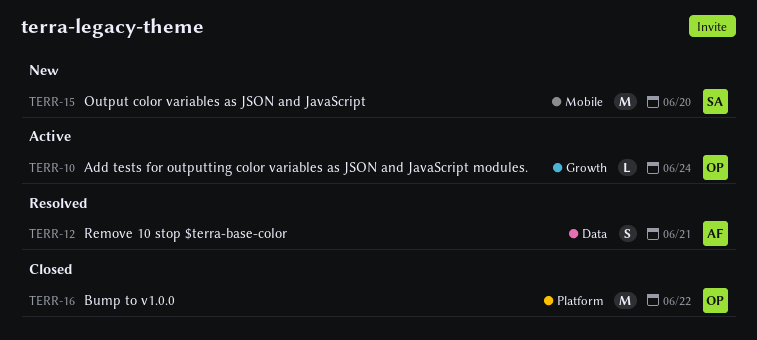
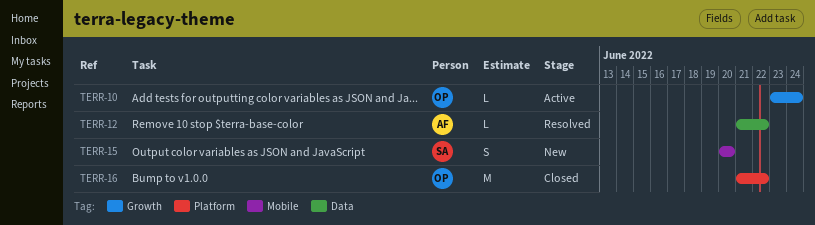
TERR-12, estimate: S -> L
TERR-12, due: Jun 21 -> Jun 22
TERR-15, estimate: M -> S

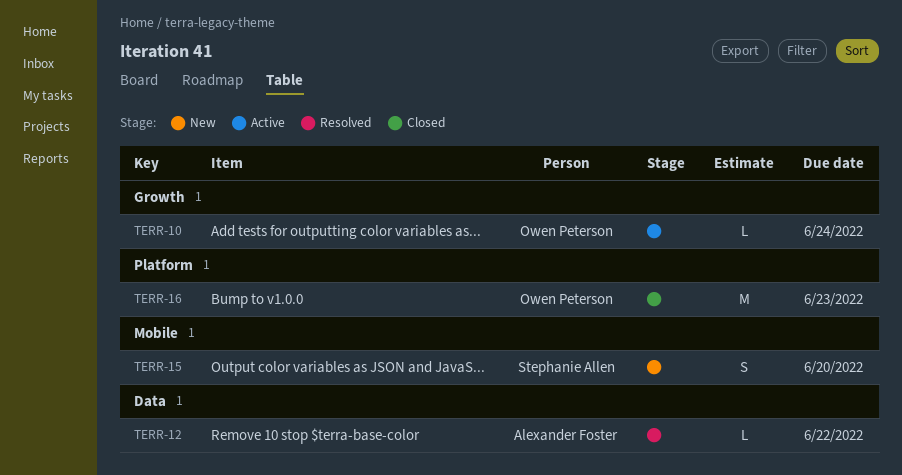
TERR-16, due: Jun 22 -> Jun 23

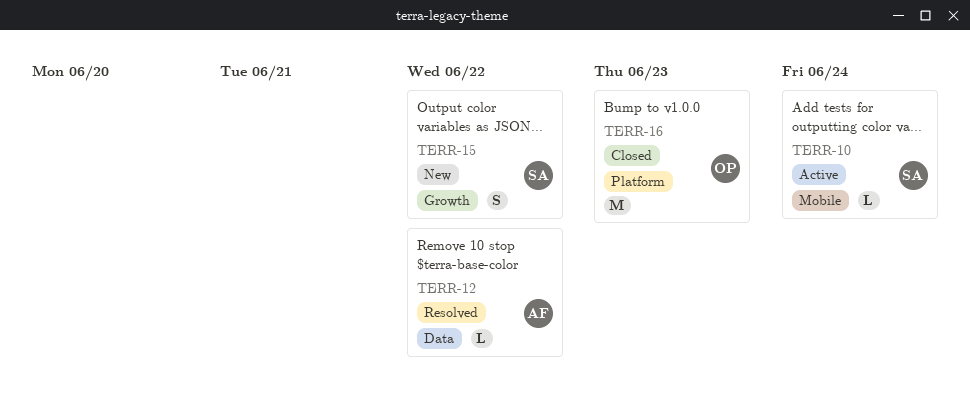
TERR-10, owner: Owen Peterson -> Stephanie Allen
TERR-10, label: Growth -> Mobile
TERR-15, label: Mobile -> Growth
TERR-15, due: Jun 20 -> Jun 22

